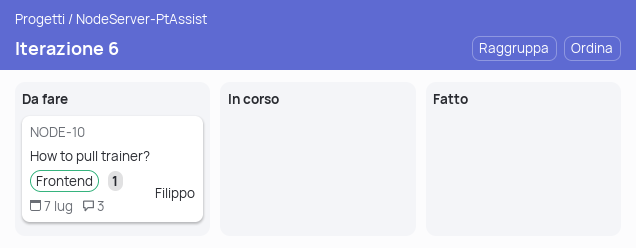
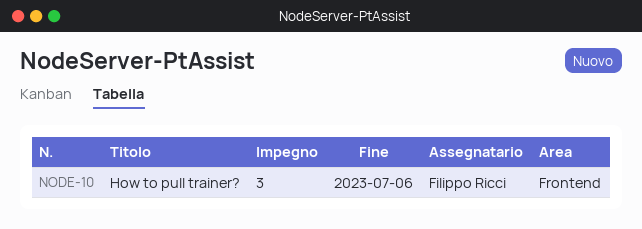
NODE-10, estimate: 1 -> 3
NODE-10, due: Jul 7 -> Jul 6

